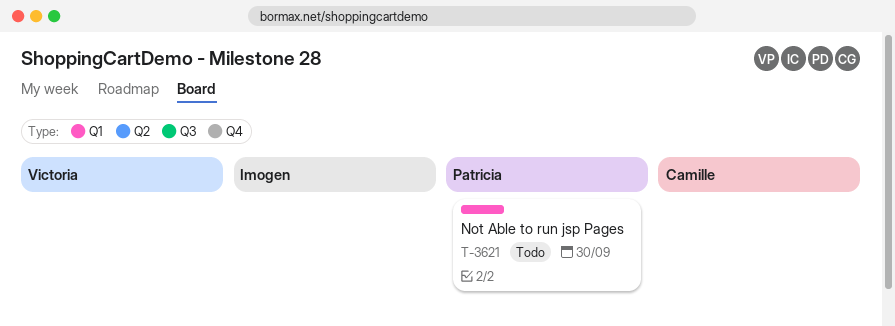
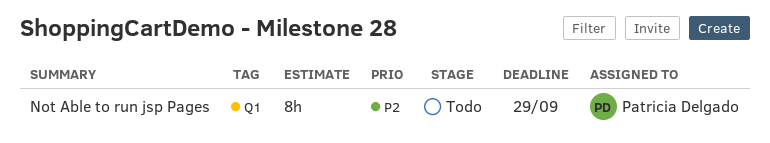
Not Able to run jsp Pages, due: Sep 30 -> Sep 29

